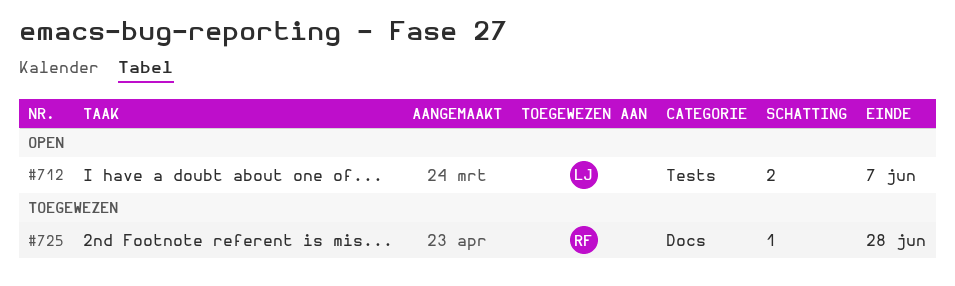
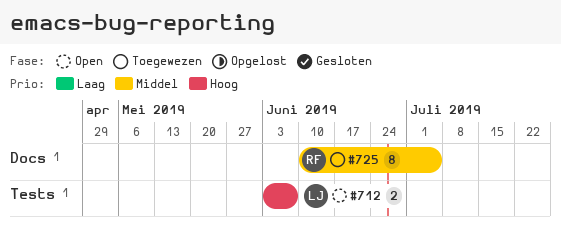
#725, estimate: 1 -> 8
#725, due: Jun 28 -> Jul 5

